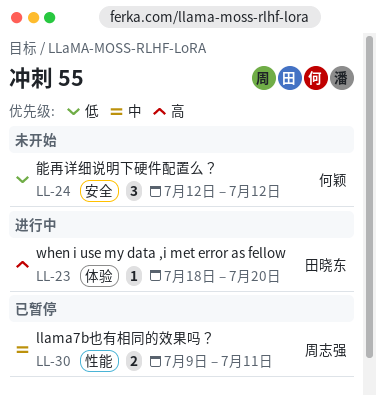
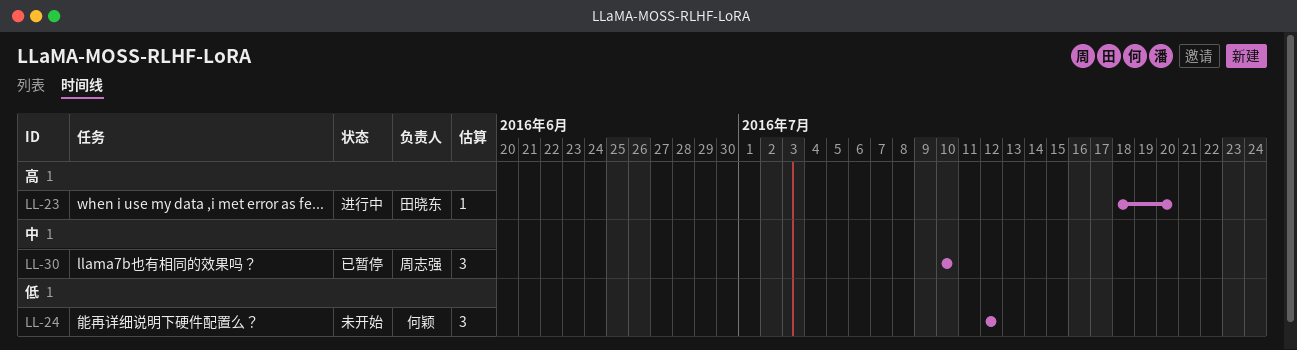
LL-30, estimate: 2 -> 3
LL-30, start: Jul 9 -> Jul 10
LL-30, due: Jul 11 -> Jul 10

